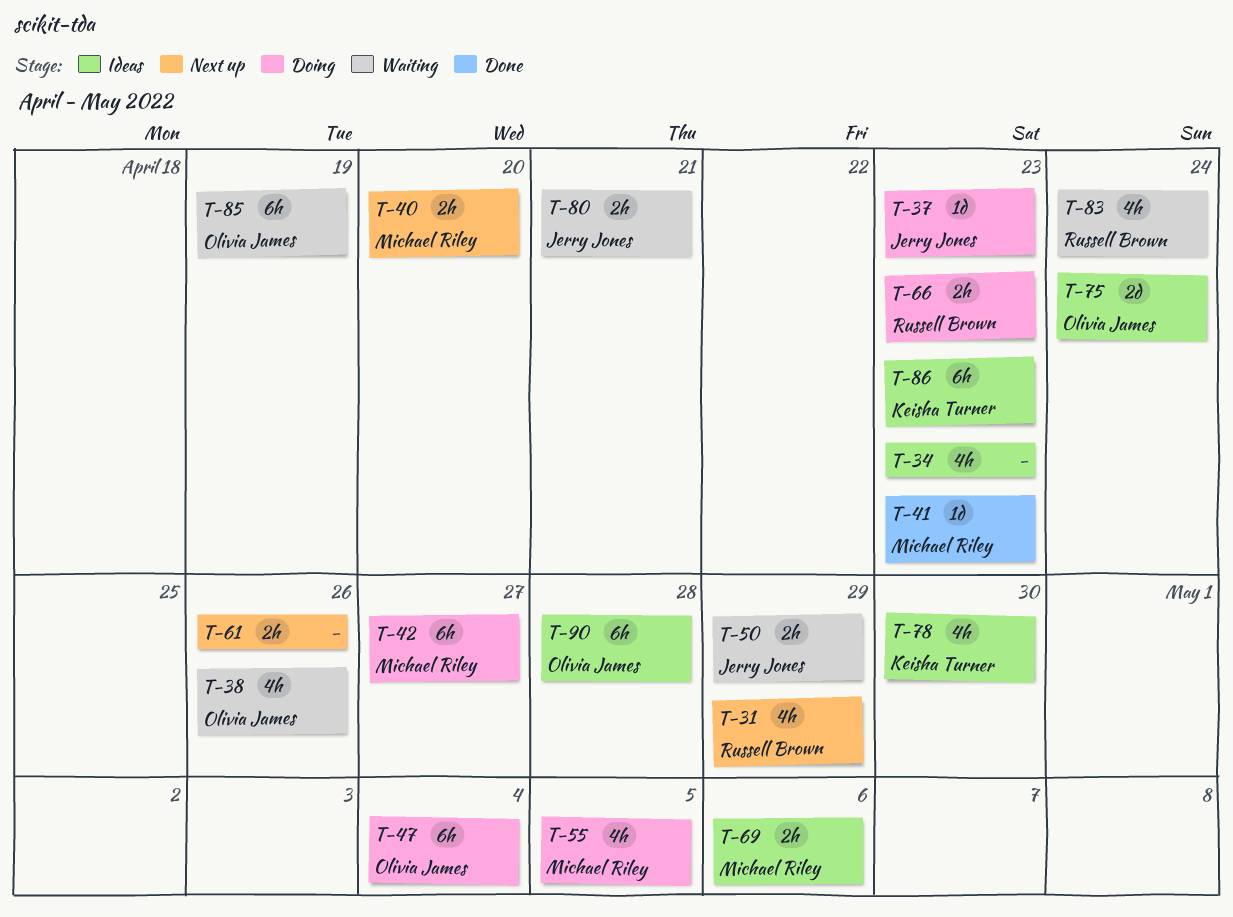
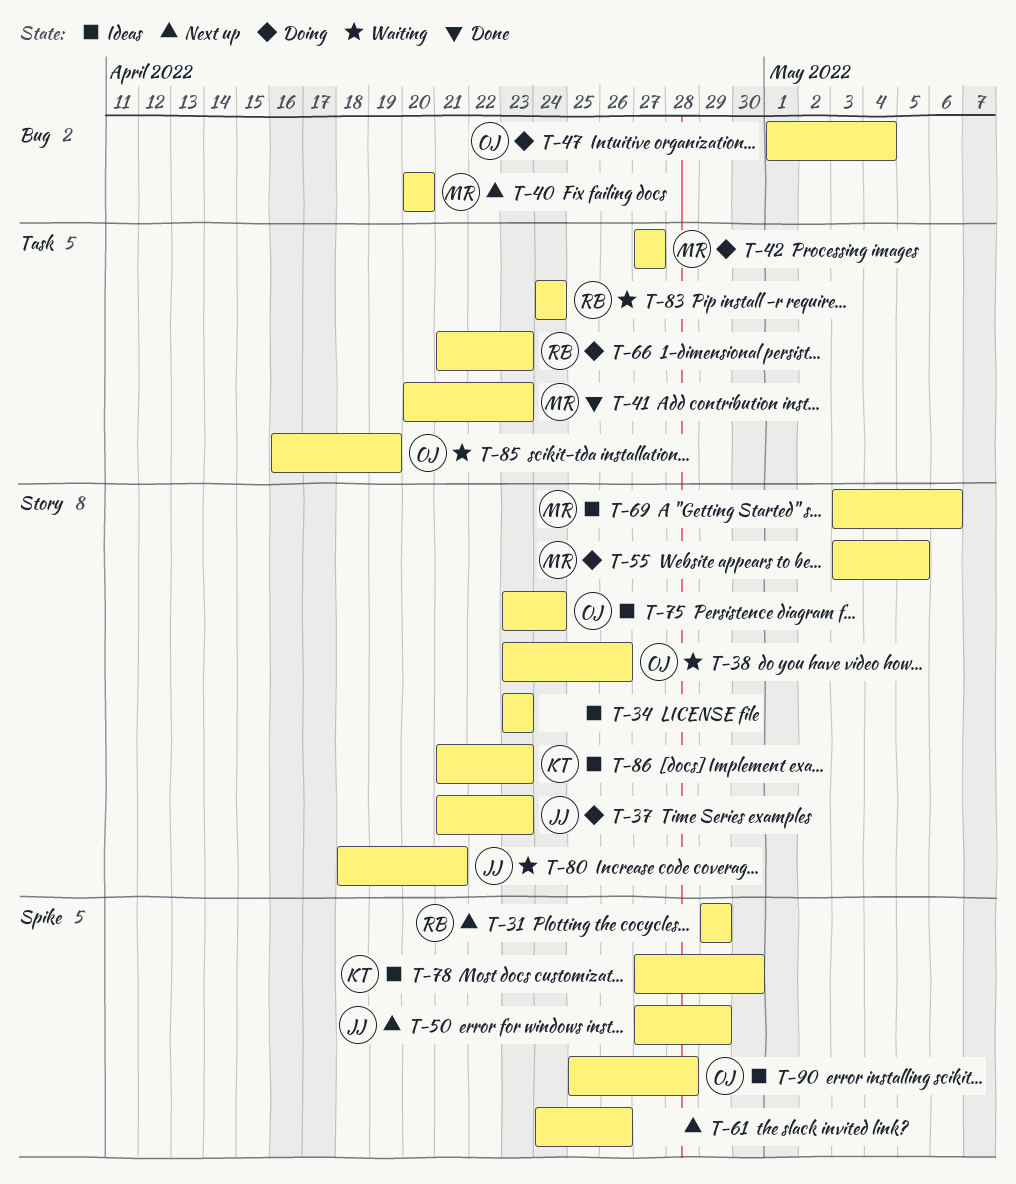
T-50, status: Waiting -> Next up

